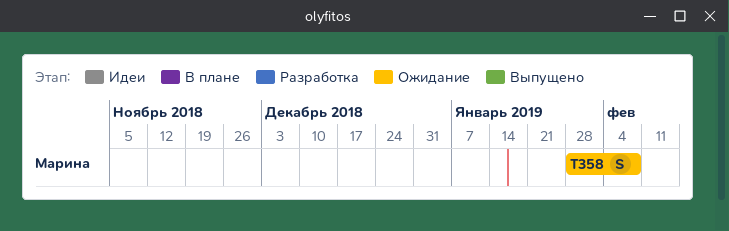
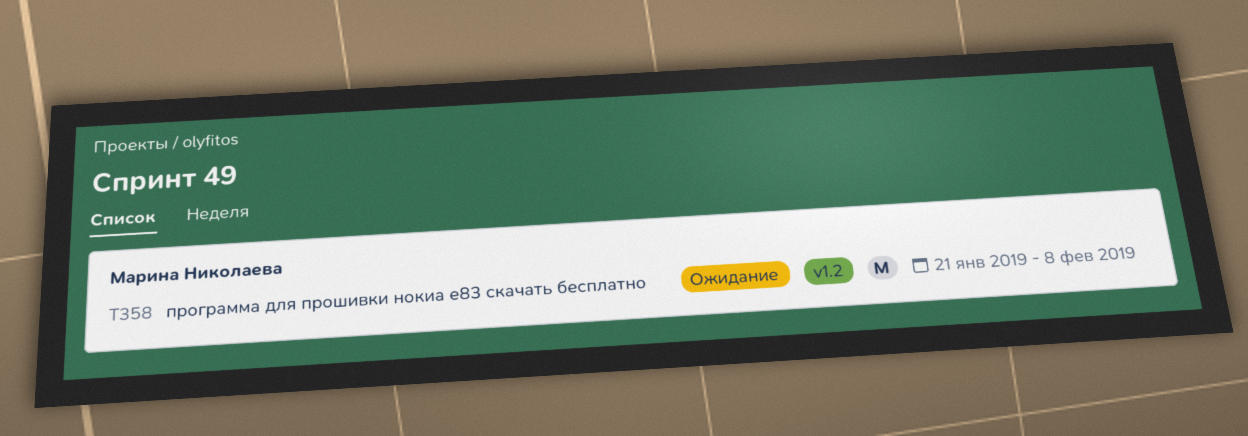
T358, estimate: S -> M
T358, start: Jan 28 -> Jan 21

